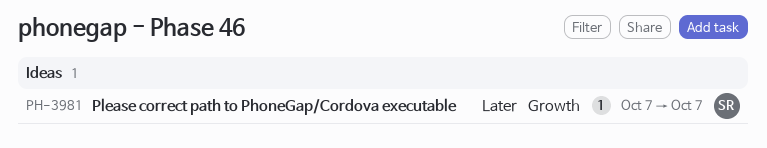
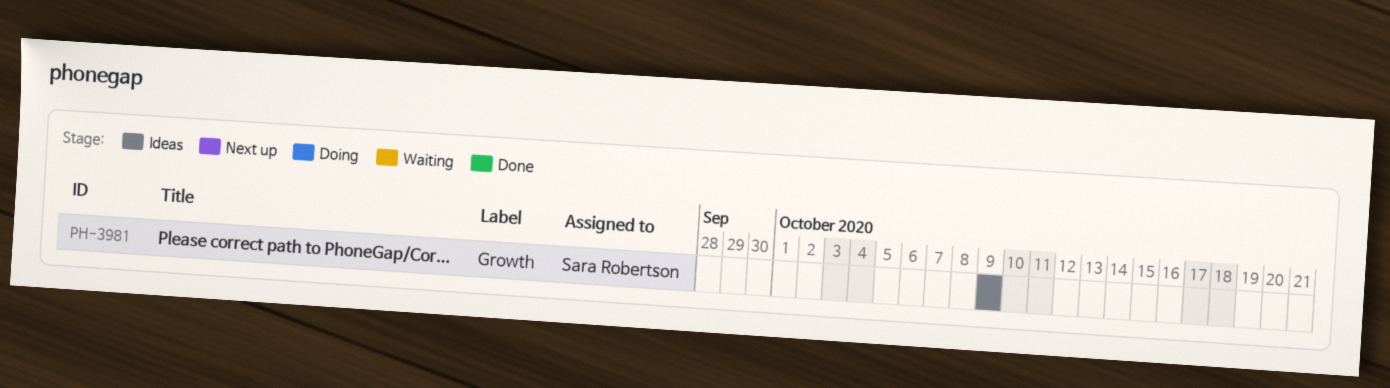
PH-3981, start: Oct 7 -> Oct 9
PH-3981, due: Oct 7 -> Oct 9

